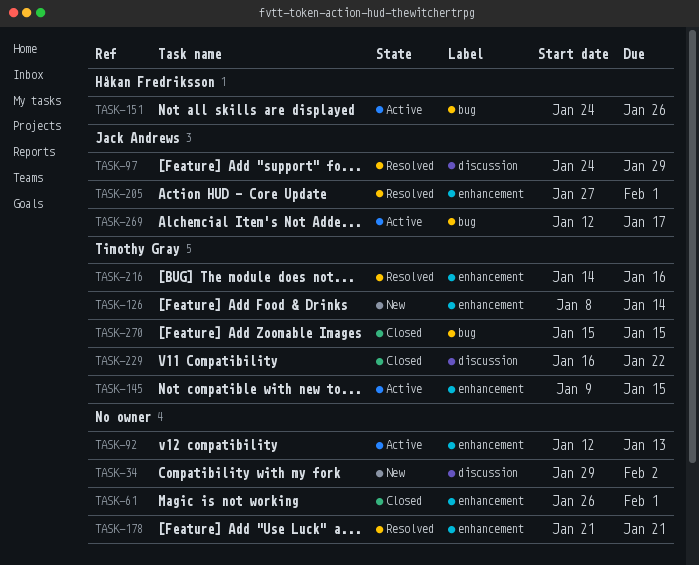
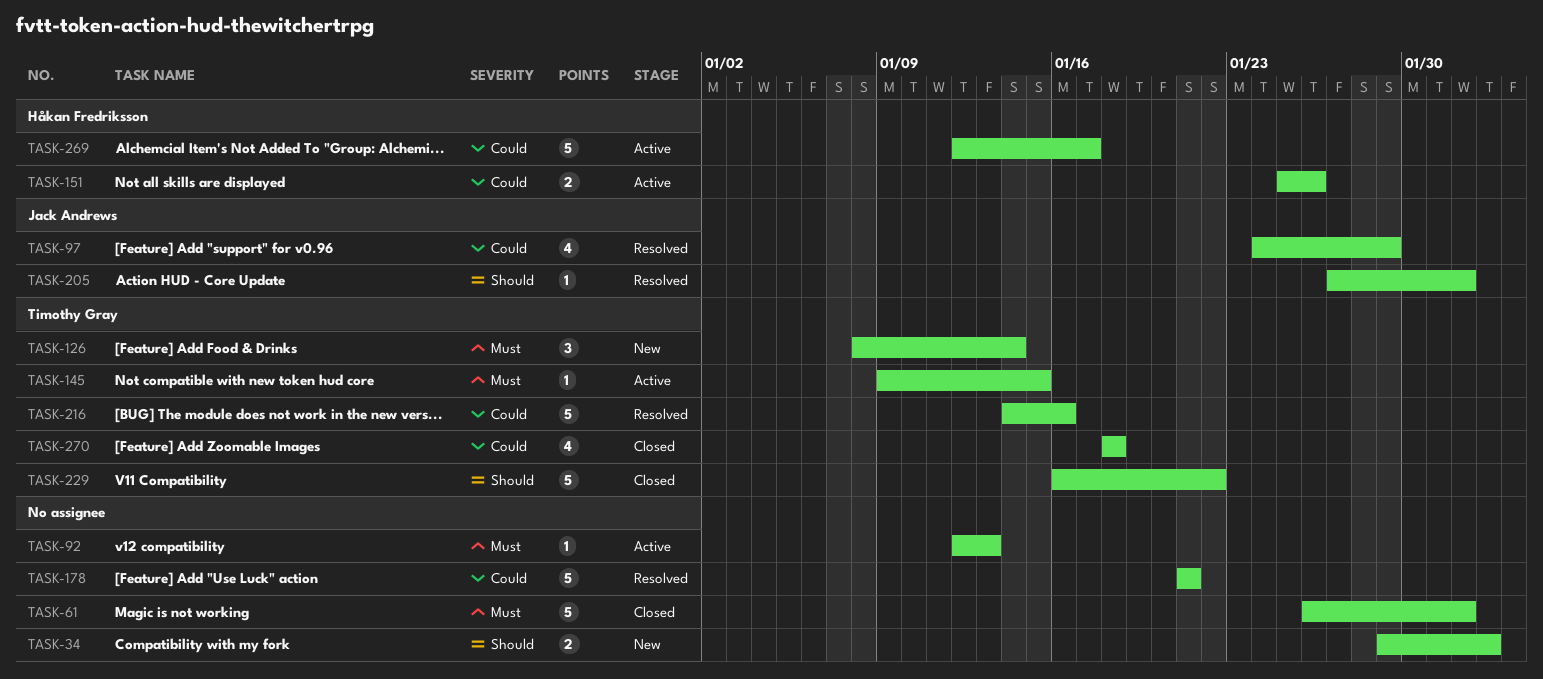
TASK-151, start: Jan 24 -> Jan 25
TASK-269, owner: Jack Andrews -> Håkan Fredriksson
TASK-270, start: Jan 15 -> Jan 18
TASK-270, due: Jan 15 -> Jan 18

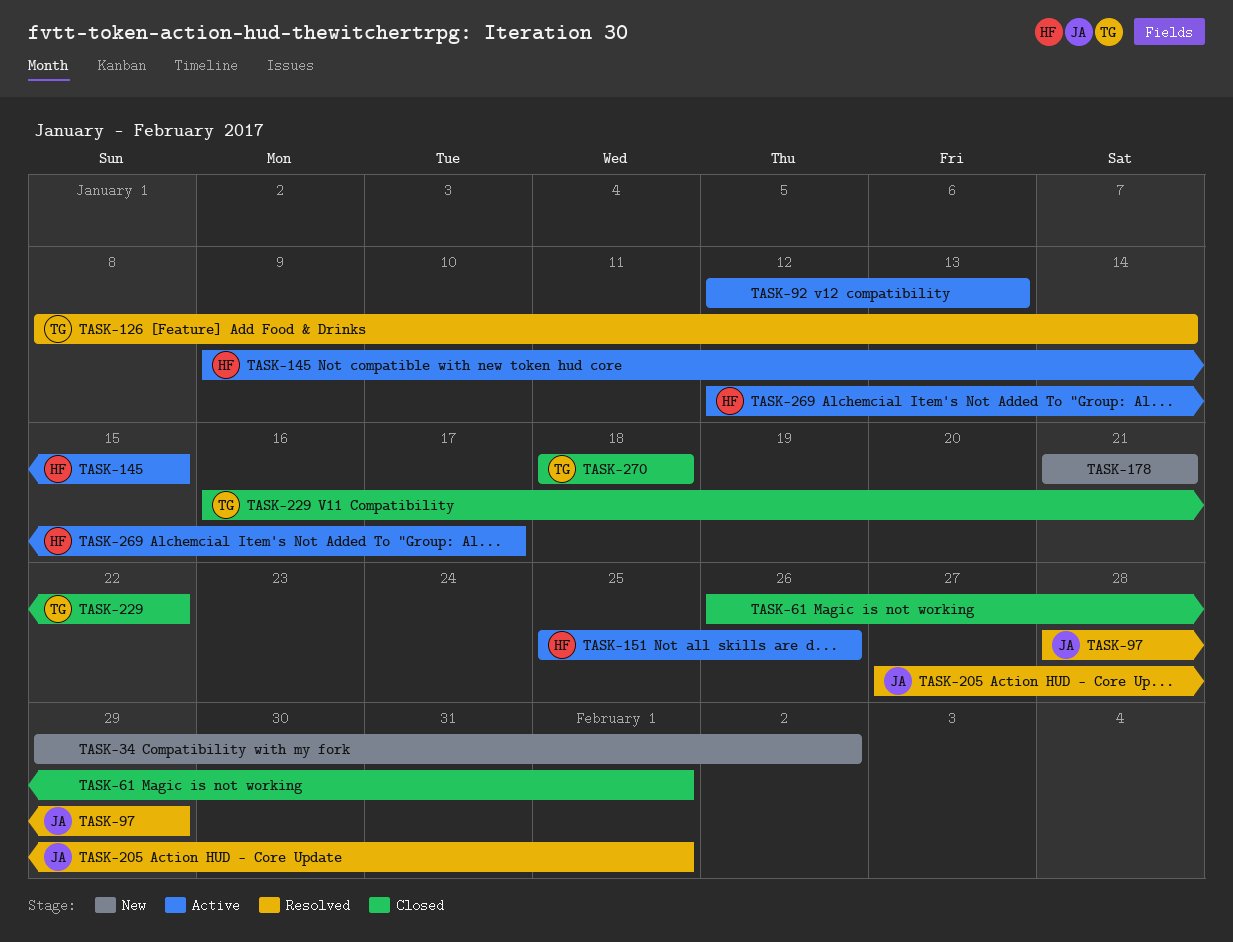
TASK-97, start: Jan 24 -> Jan 28
TASK-126, status: New -> Resolved
TASK-145, owner: Timothy Gray -> Håkan Fredriksson
TASK-178, status: Resolved -> New
TASK-216: present -> none

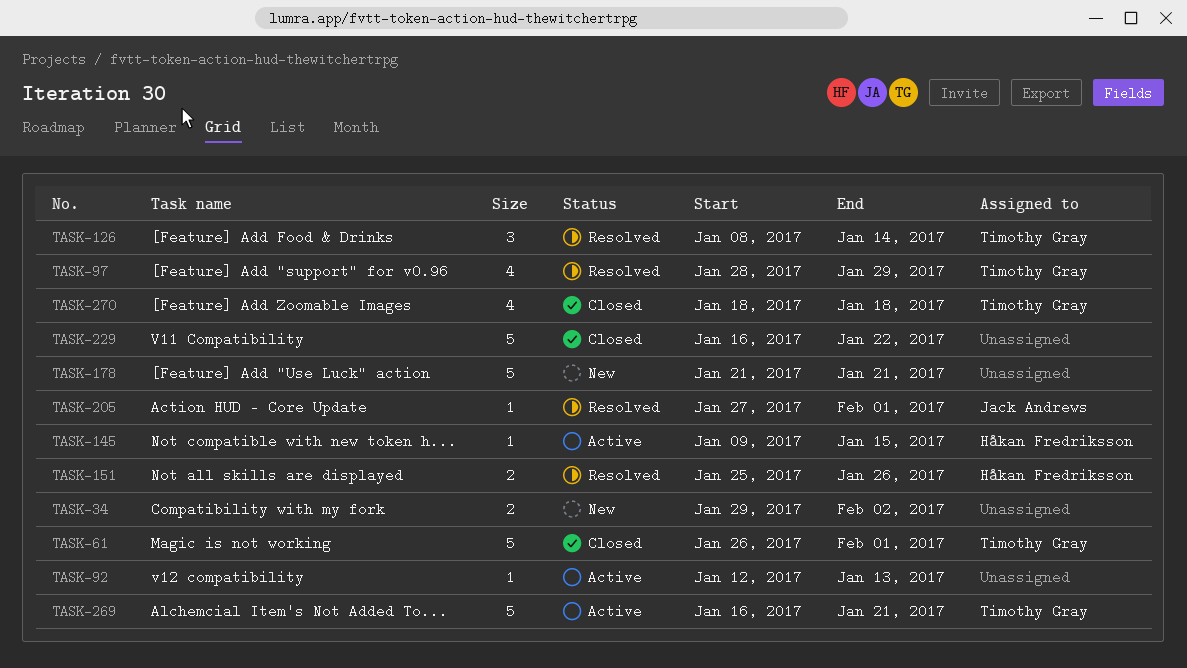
TASK-61, owner: none -> Timothy Gray
TASK-97, owner: Jack Andrews -> Timothy Gray
TASK-151, status: Active -> Resolved
TASK-229, owner: Timothy Gray -> none
TASK-269, owner: Håkan Fredriksson -> Timothy Gray
TASK-269, start: Jan 12 -> Jan 16
TASK-269, due: Jan 17 -> Jan 21

